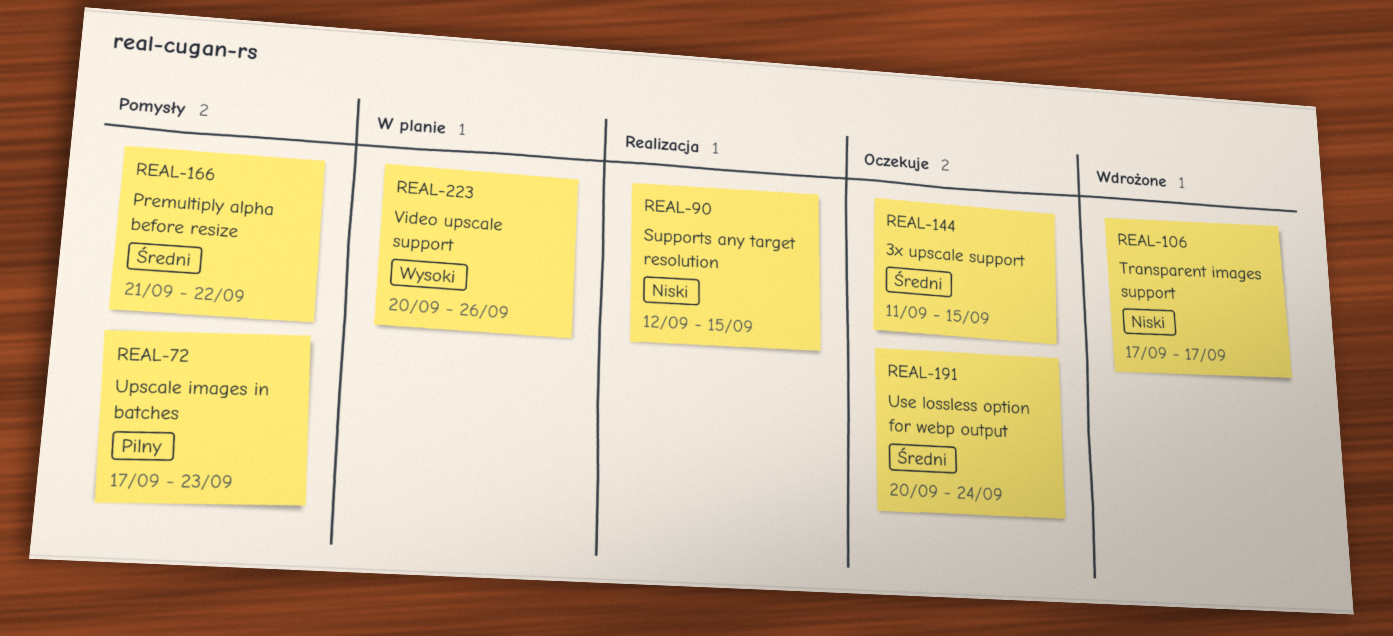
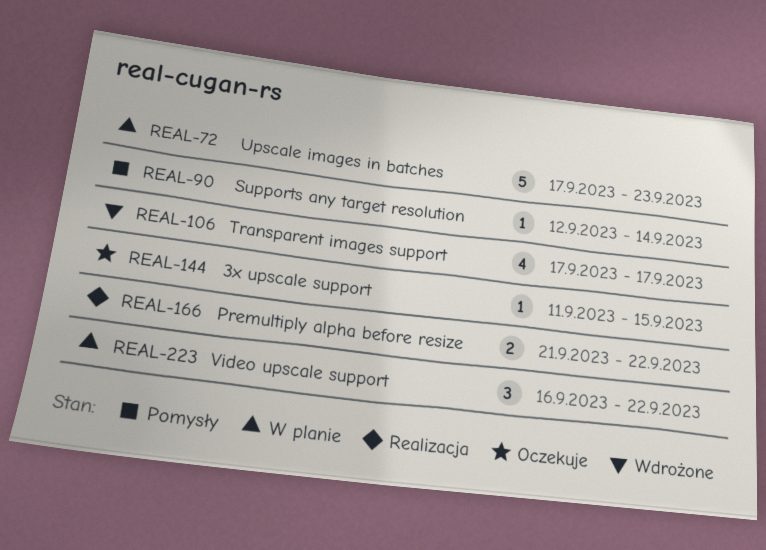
REAL-72, status: Pomysły -> W planie
REAL-90, status: Realizacja -> Pomysły
REAL-90, due: Sep 15 -> Sep 14
REAL-166, status: Pomysły -> Realizacja
REAL-191: present -> none
REAL-223, start: Sep 20 -> Sep 16
REAL-223, due: Sep 26 -> Sep 22

